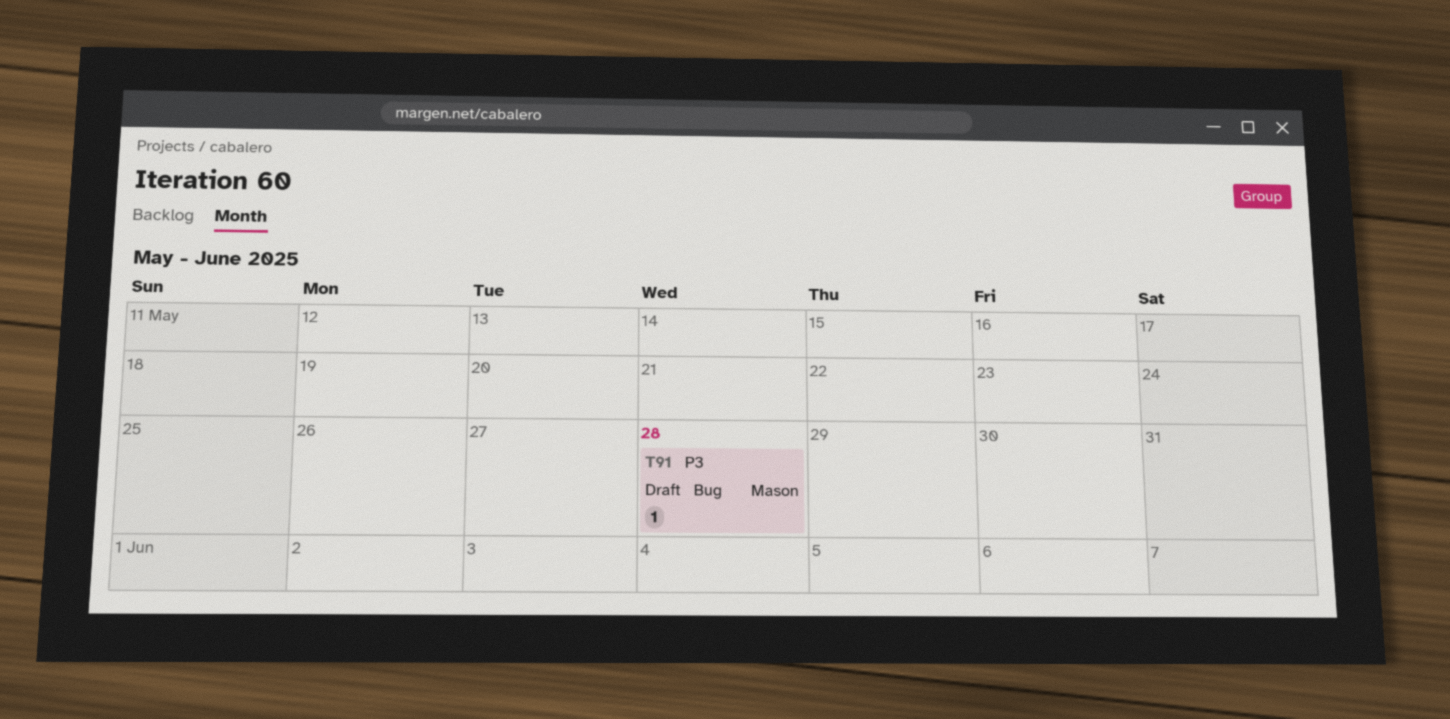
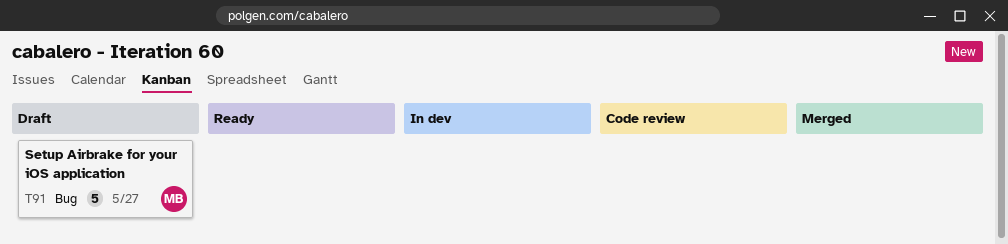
T91, estimate: 1 -> 5
T91, due: May 28 -> May 27

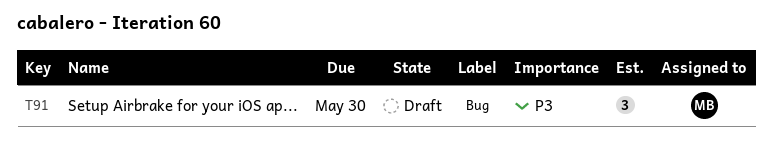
T91, estimate: 5 -> 3
T91, due: May 27 -> May 30

